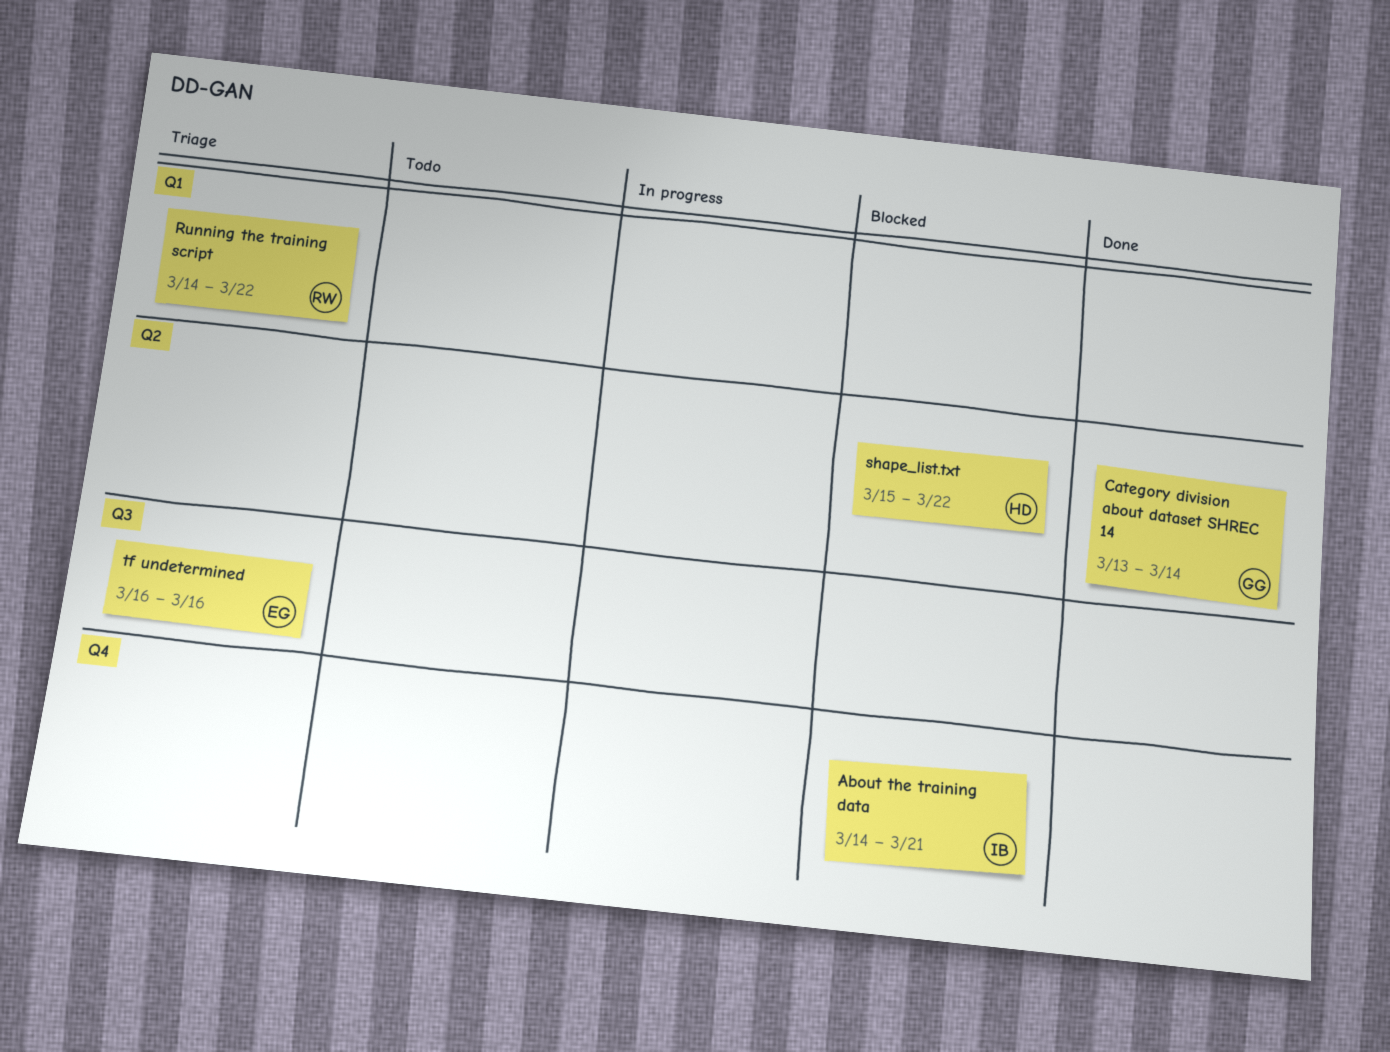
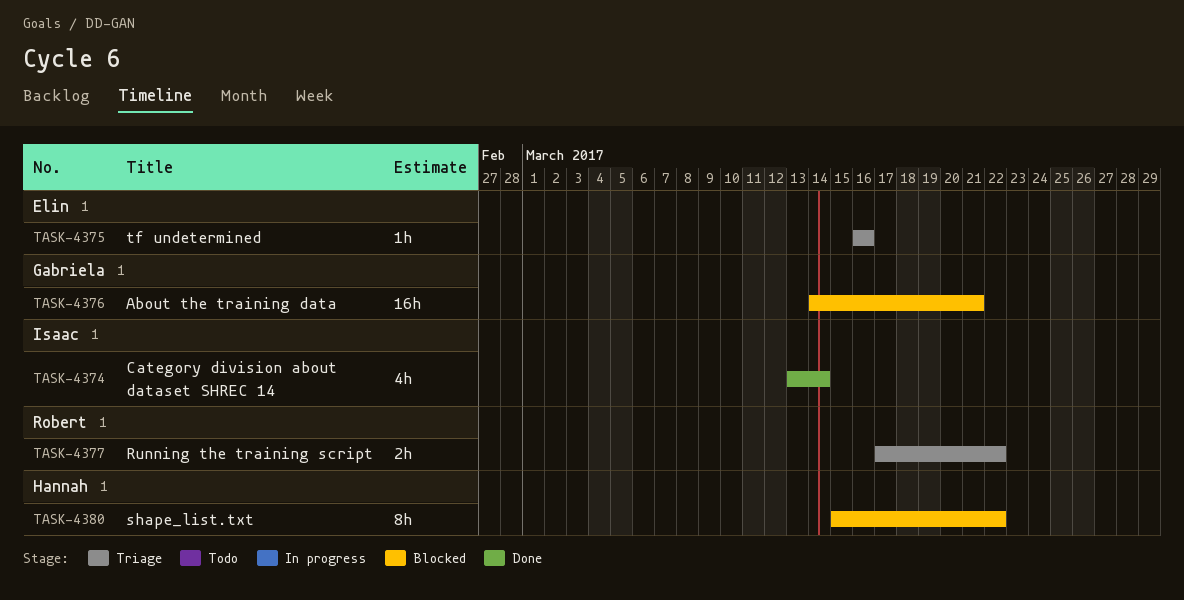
About the training data, owner: Isaac -> Gabriela
Category division about dataset SHREC 14, owner: Gabriela -> Isaac
Running the training script, start: Mar 14 -> Mar 17

